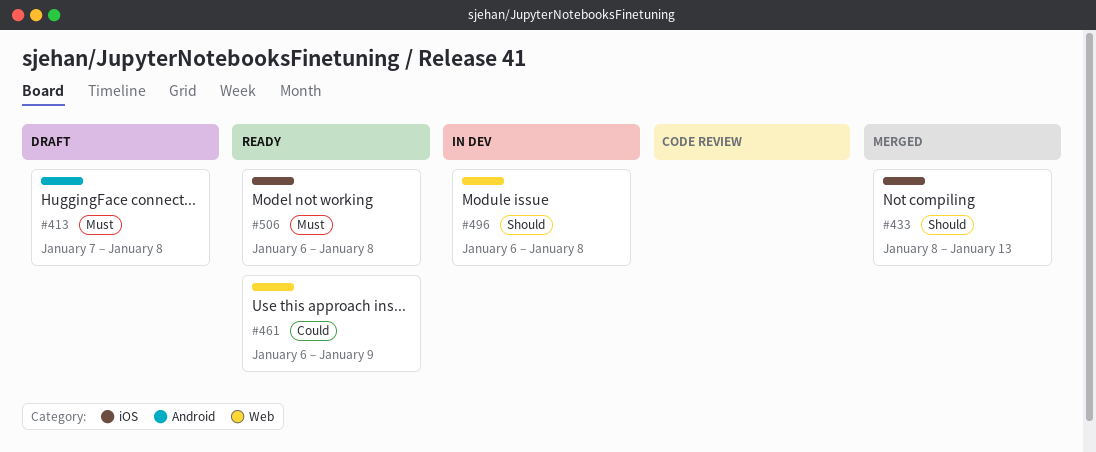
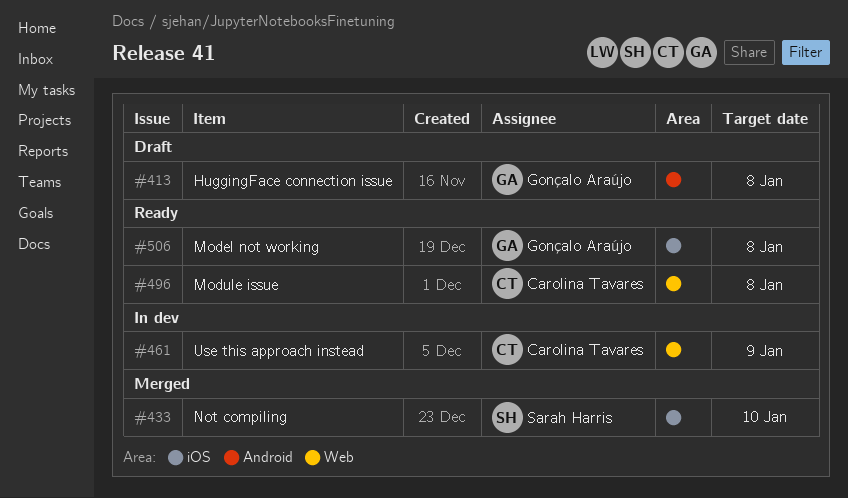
#433, due: Jan 13 -> Jan 10
#461, status: Ready -> In dev
#496, status: In dev -> Ready

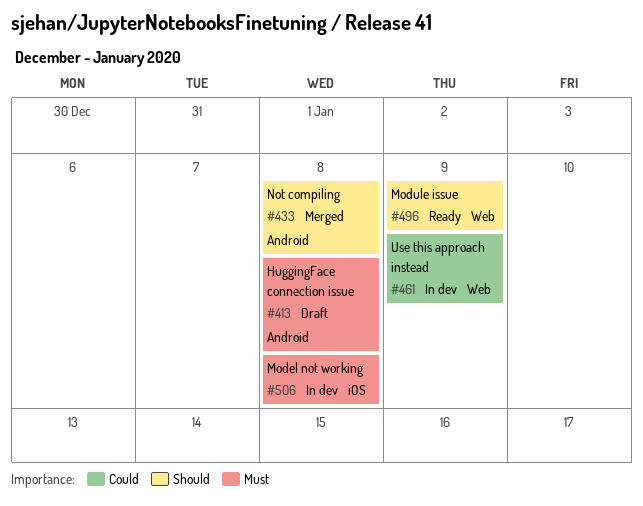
#433, label: iOS -> Android
#433, due: Jan 10 -> Jan 8
#496, due: Jan 8 -> Jan 9
#506, status: Ready -> In dev

